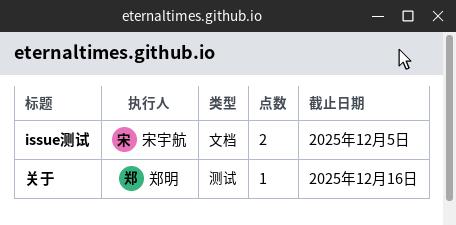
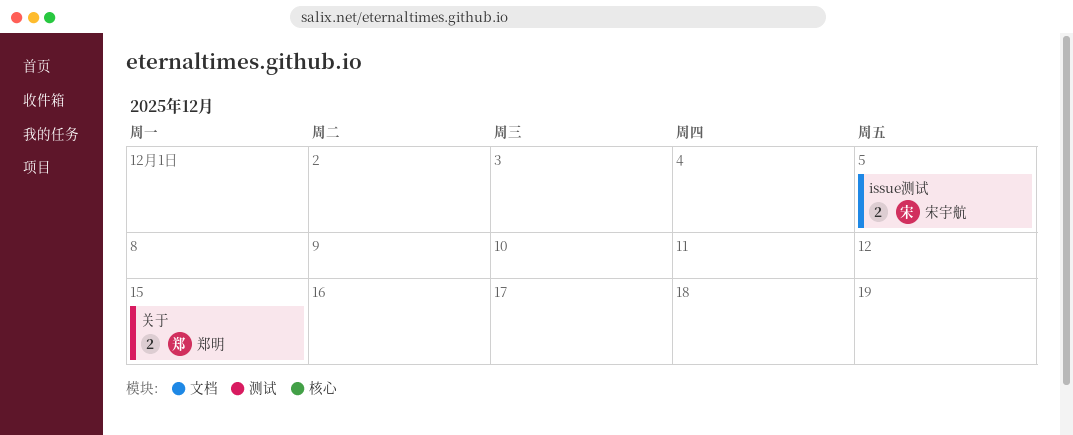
关于, estimate: 1 -> 2
关于, due: Dec 16 -> Dec 15

